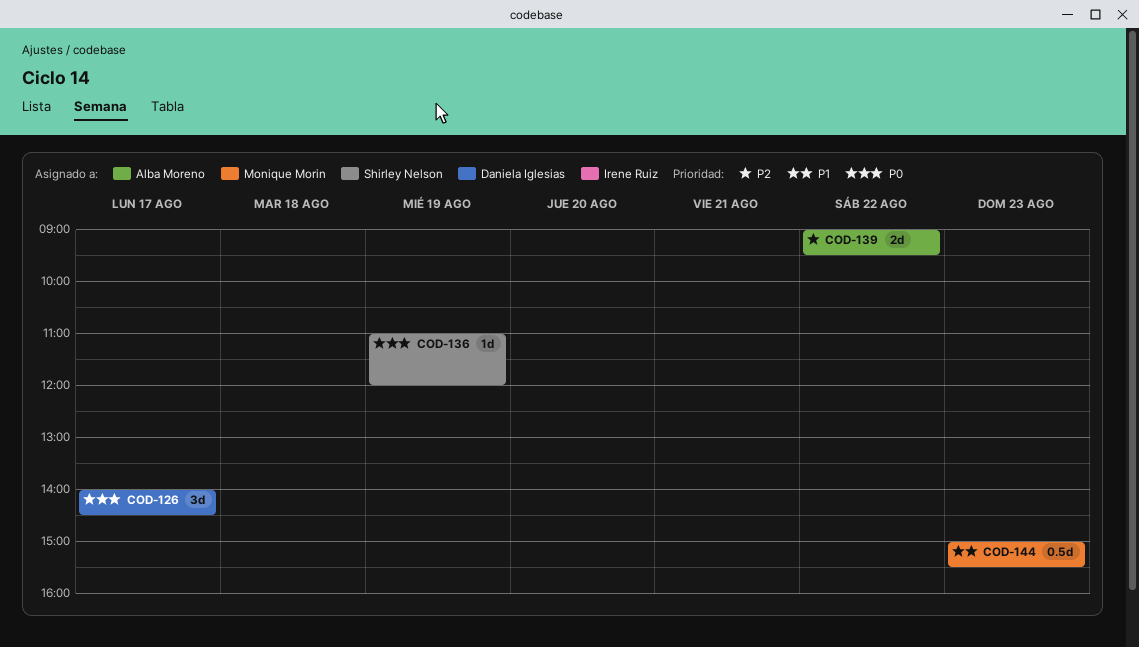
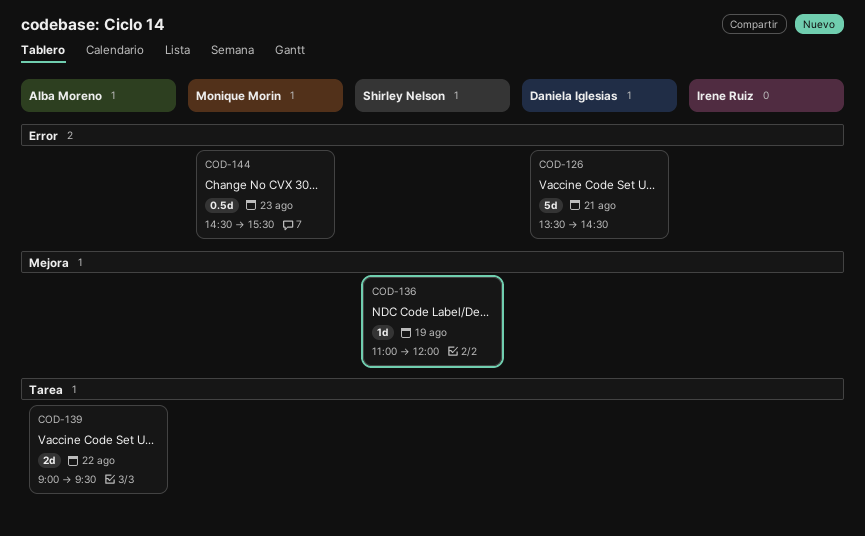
COD-126, estimate: 3d -> 5d
COD-126, day: Aug 17 -> Aug 21
COD-126, begins: 14:00 -> 13:30
COD-144, begins: 15:00 -> 14:30

